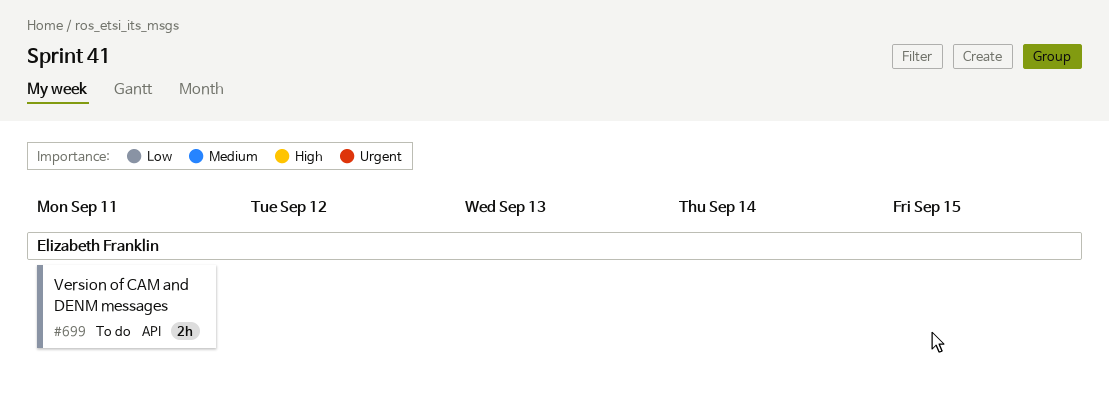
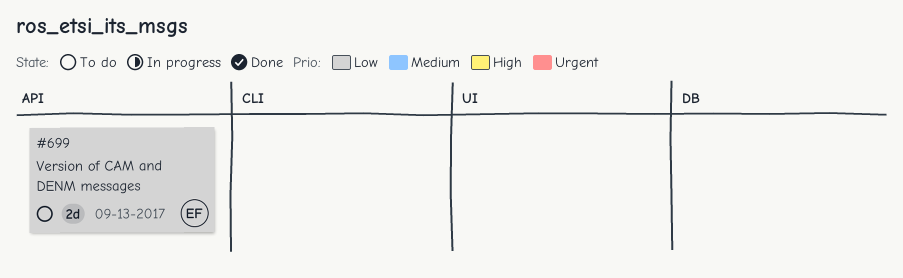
#699, estimate: 2h -> 2d
#699, due: Sep 11 -> Sep 13

